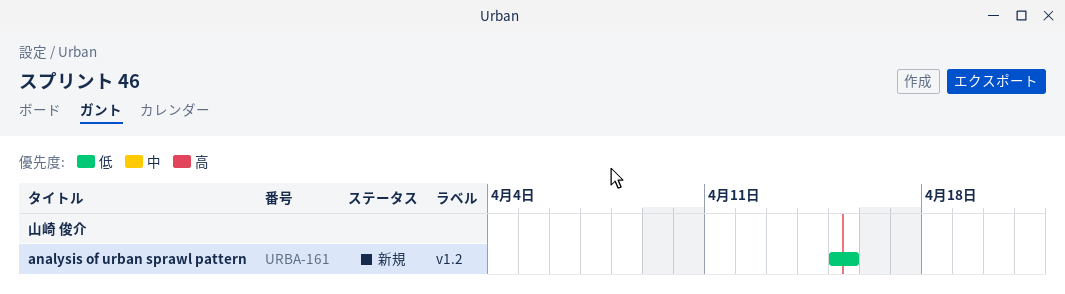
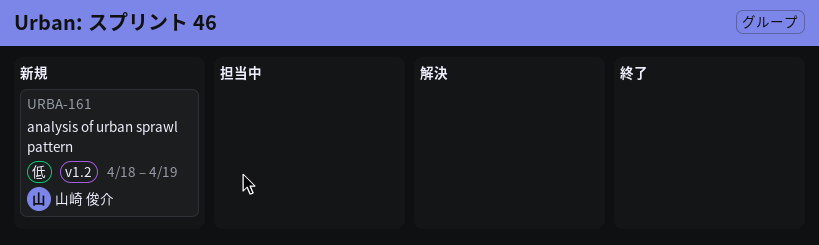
URBA-161, start: Apr 15 -> Apr 18
URBA-161, due: Apr 15 -> Apr 19

